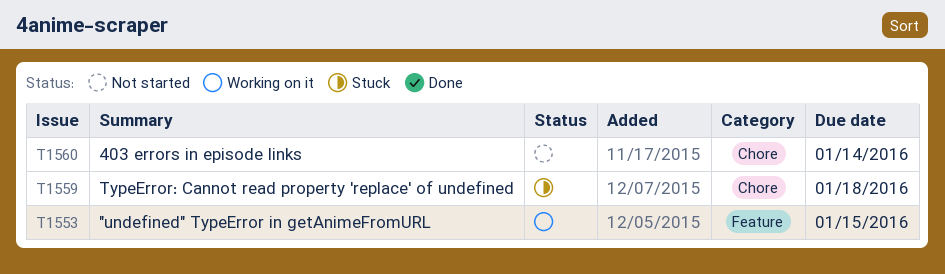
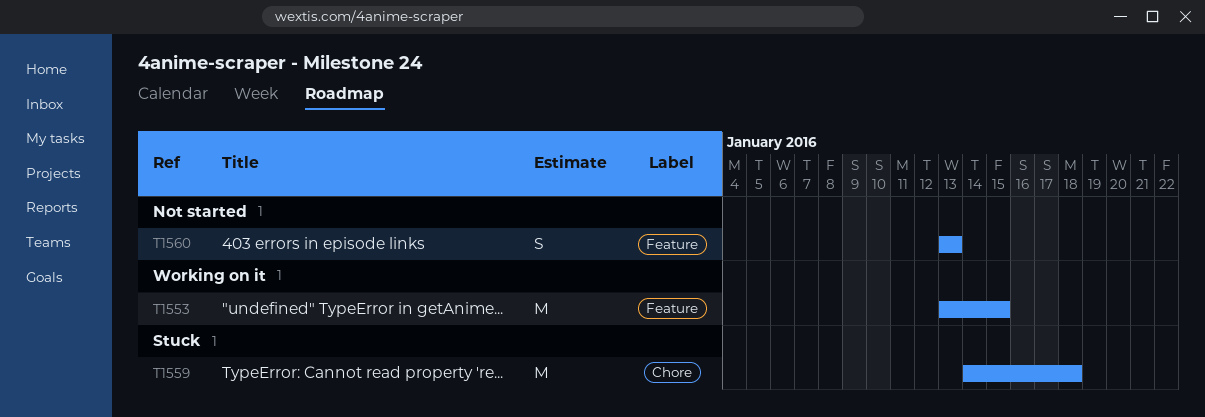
T1560, label: Chore -> Feature
T1560, due: Jan 14 -> Jan 13

